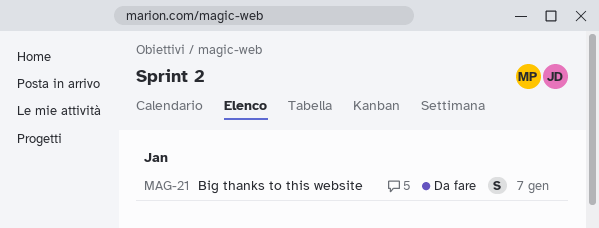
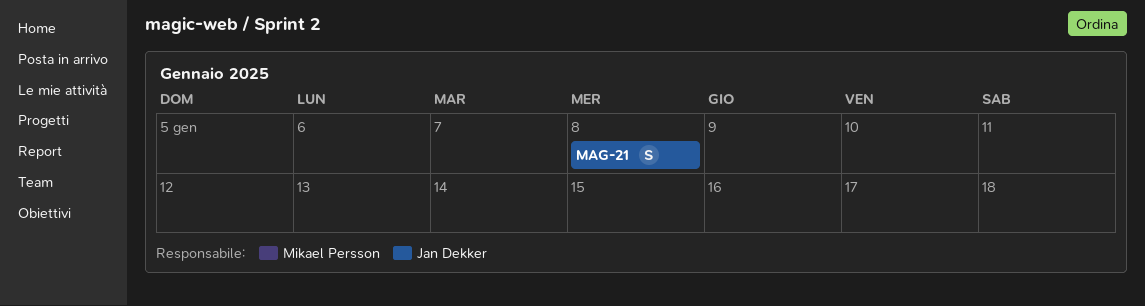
MAG-21, due: Jan 7 -> Jan 8

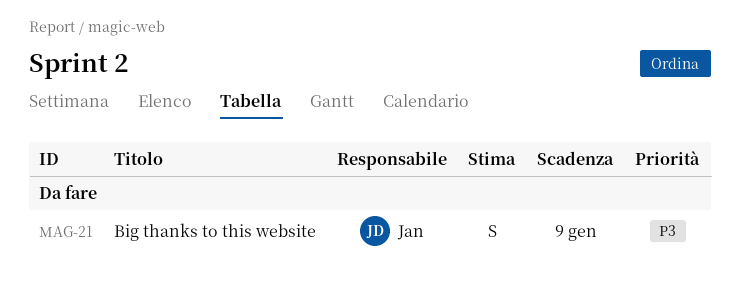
MAG-21, due: Jan 8 -> Jan 9

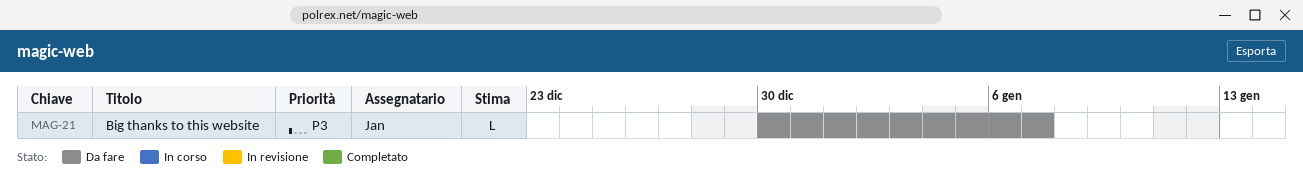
MAG-21, estimate: S -> L
MAG-21, due: Jan 9 -> Jan 7

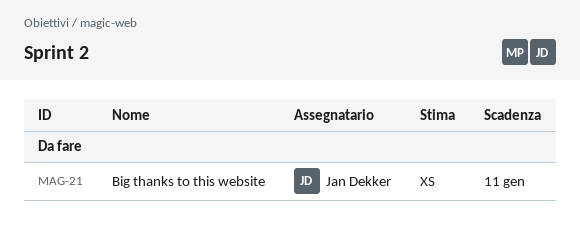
MAG-21, estimate: L -> XS
MAG-21, due: Jan 7 -> Jan 11

